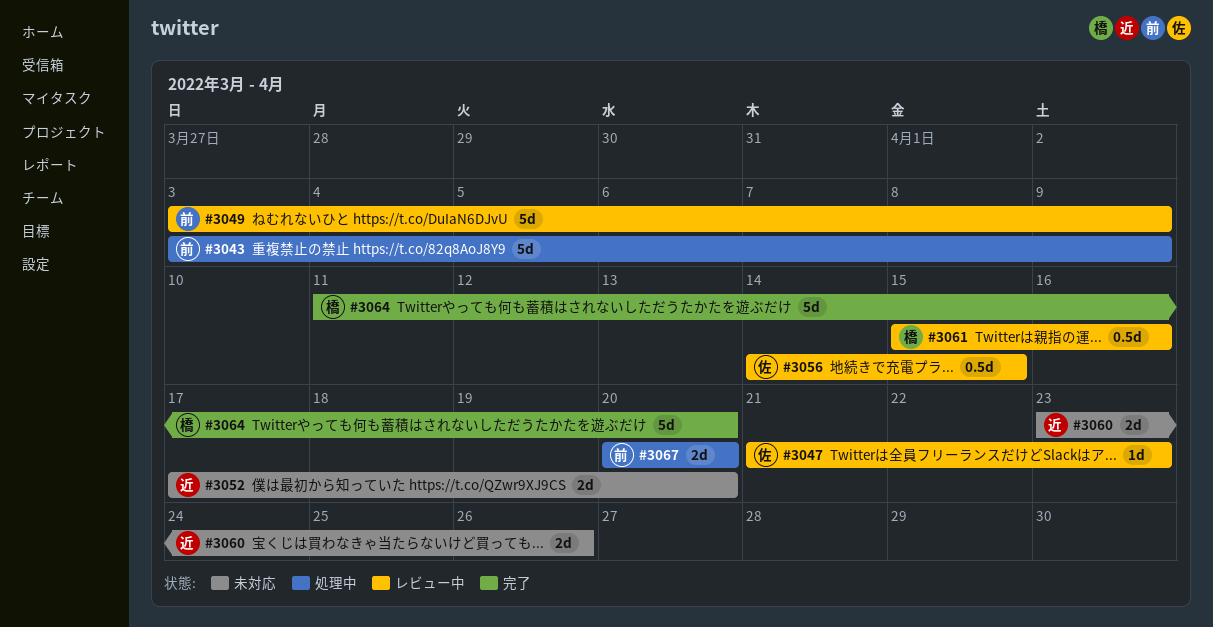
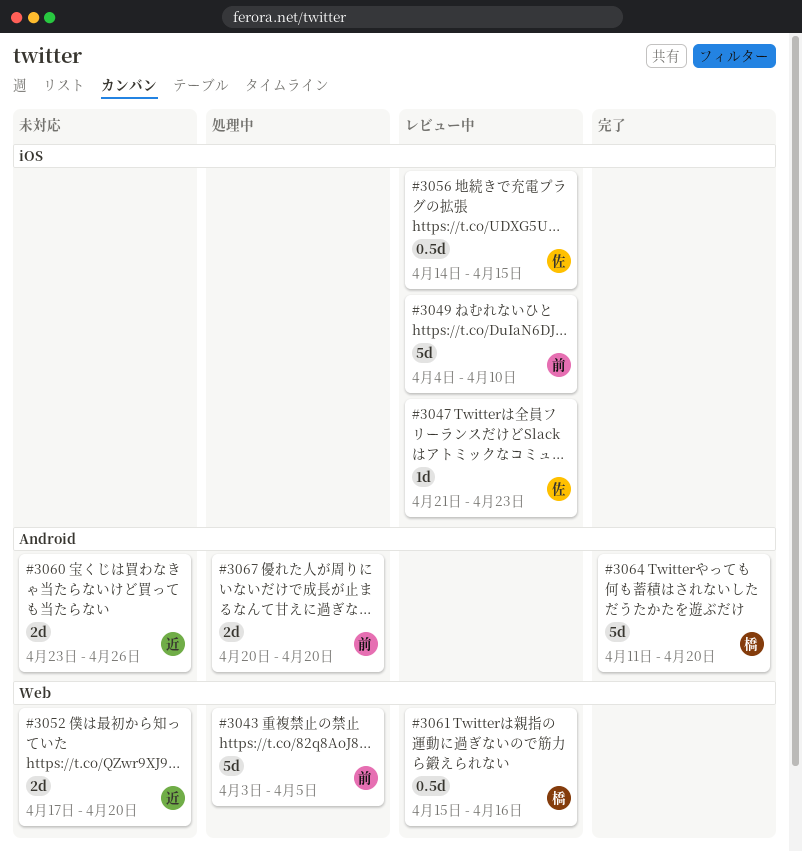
#3043, due: Apr 9 -> Apr 5
#3049, start: Apr 3 -> Apr 4
#3049, due: Apr 9 -> Apr 10

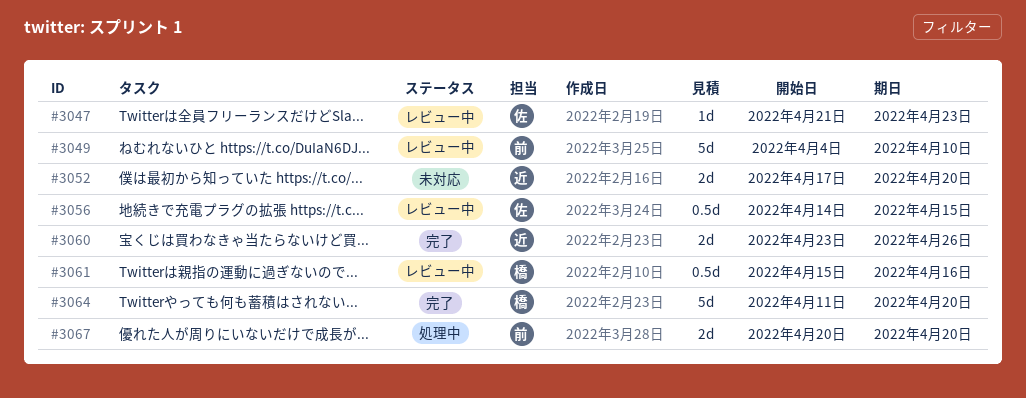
#3043: present -> none
#3060, status: 未対応 -> 完了

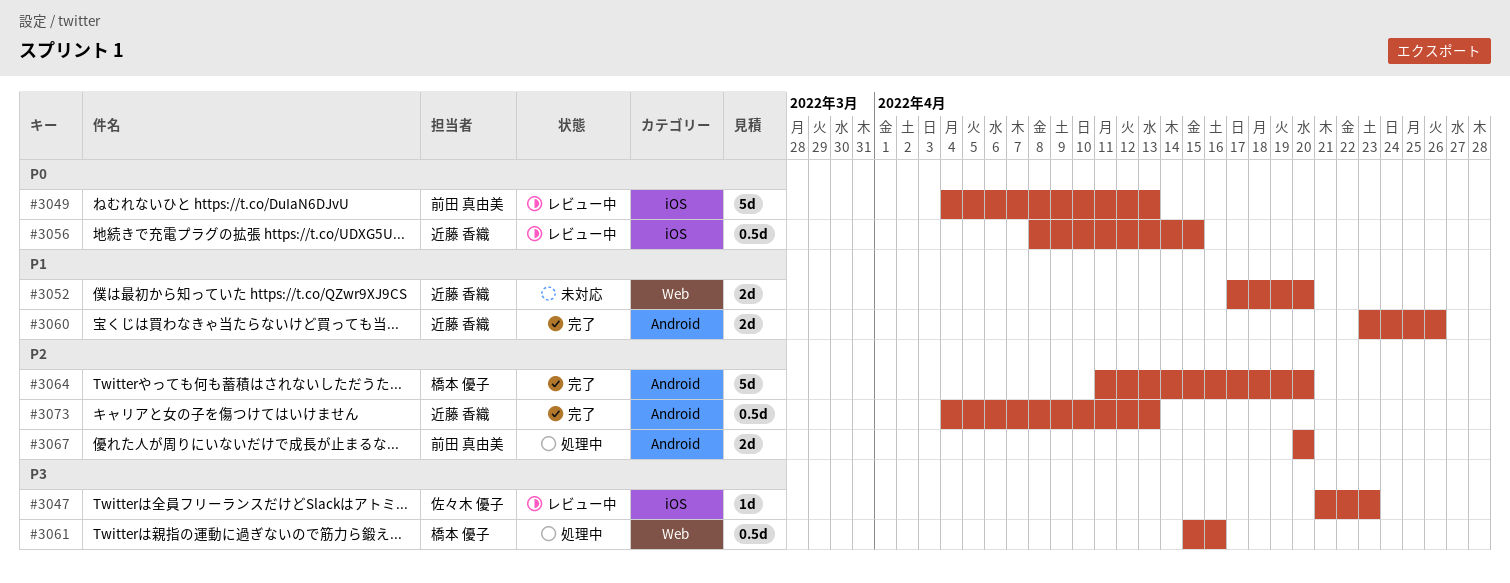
#3049, due: Apr 10 -> Apr 13
#3056, owner: 佐々木 優子 -> 近藤 香織
#3056, start: Apr 14 -> Apr 8
#3061, status: レビュー中 -> 処理中
#3073: none -> present

